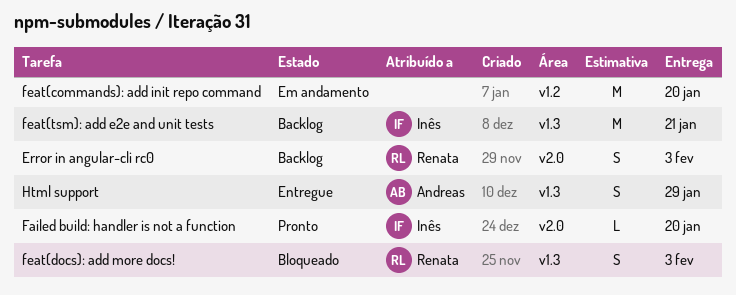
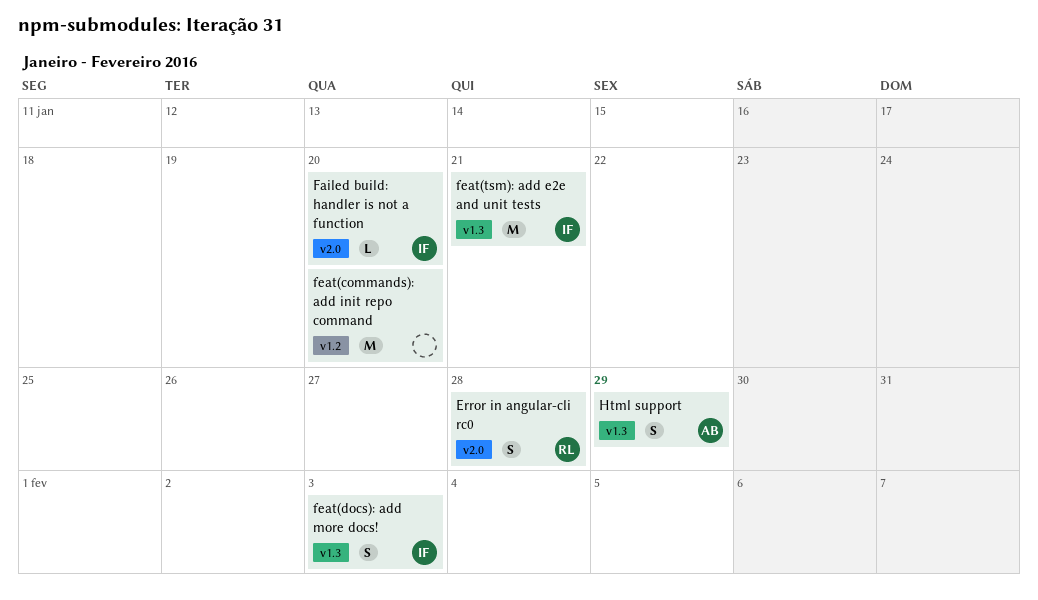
Error in angular-cli rc0, due: Feb 3 -> Jan 28
feat(docs): add more docs!, owner: Renata -> Inês

